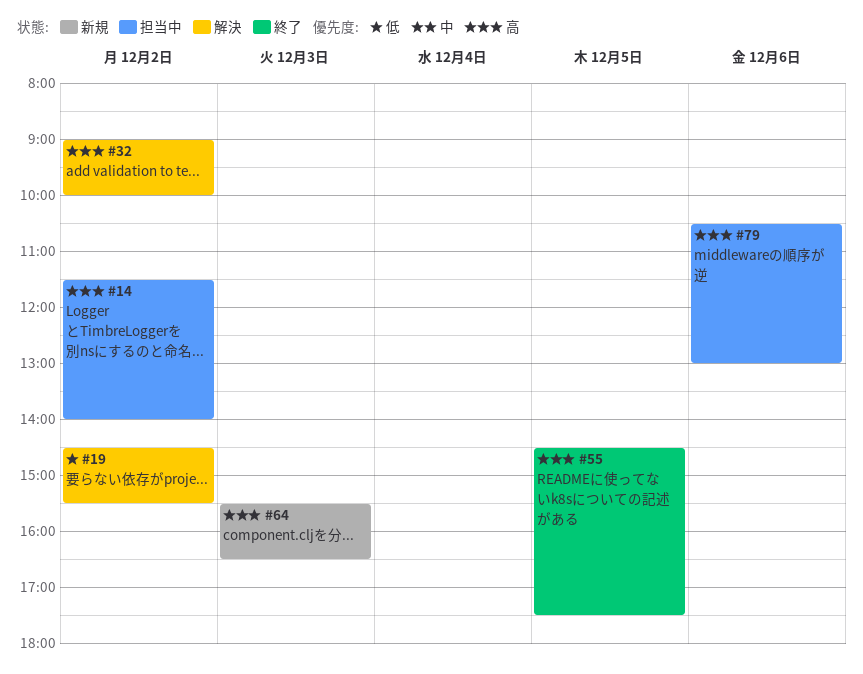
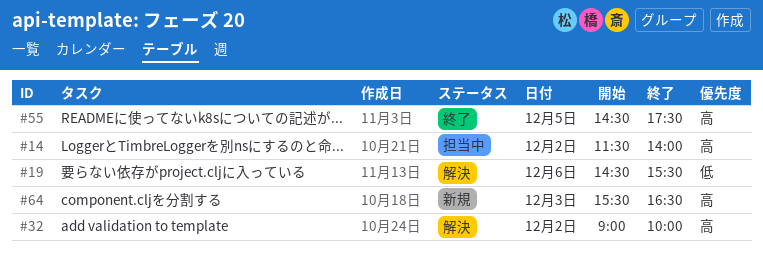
#19, day: Dec 2 -> Dec 6
#79: present -> none

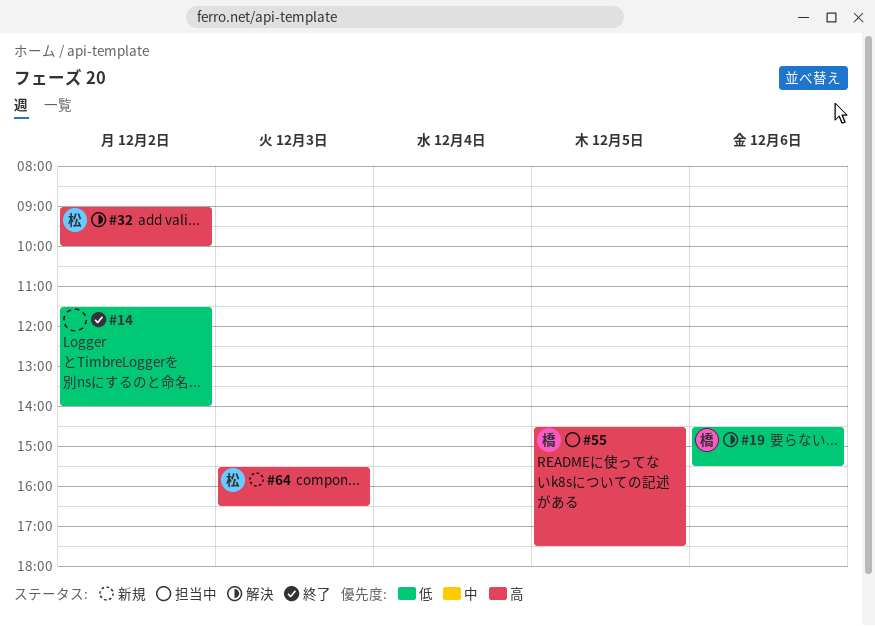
#14, status: 担当中 -> 終了
#14, priority: 高 -> 低
#55, status: 終了 -> 担当中

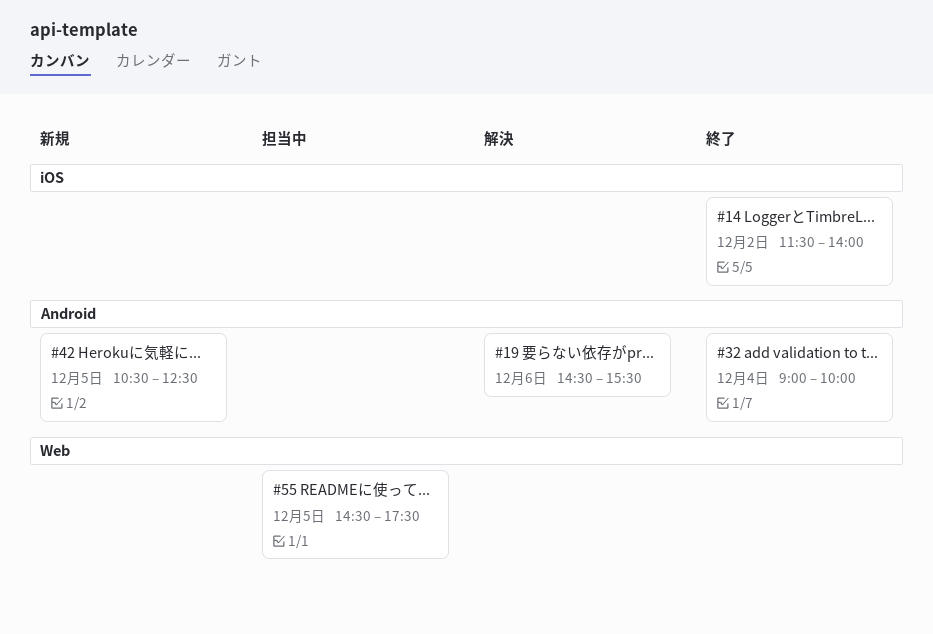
#32, status: 解決 -> 終了
#32, day: Dec 2 -> Dec 4
#42: none -> present
#64: present -> none

